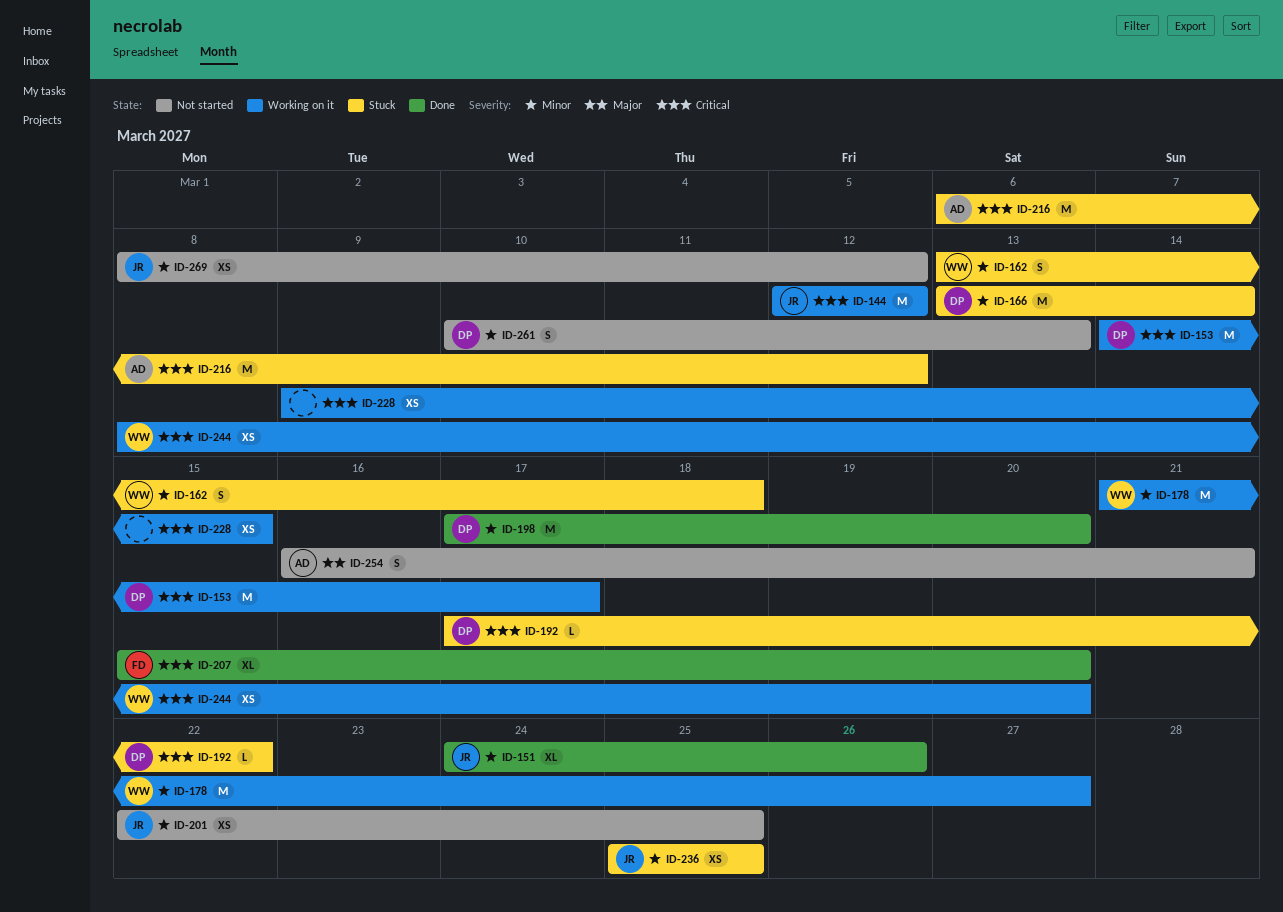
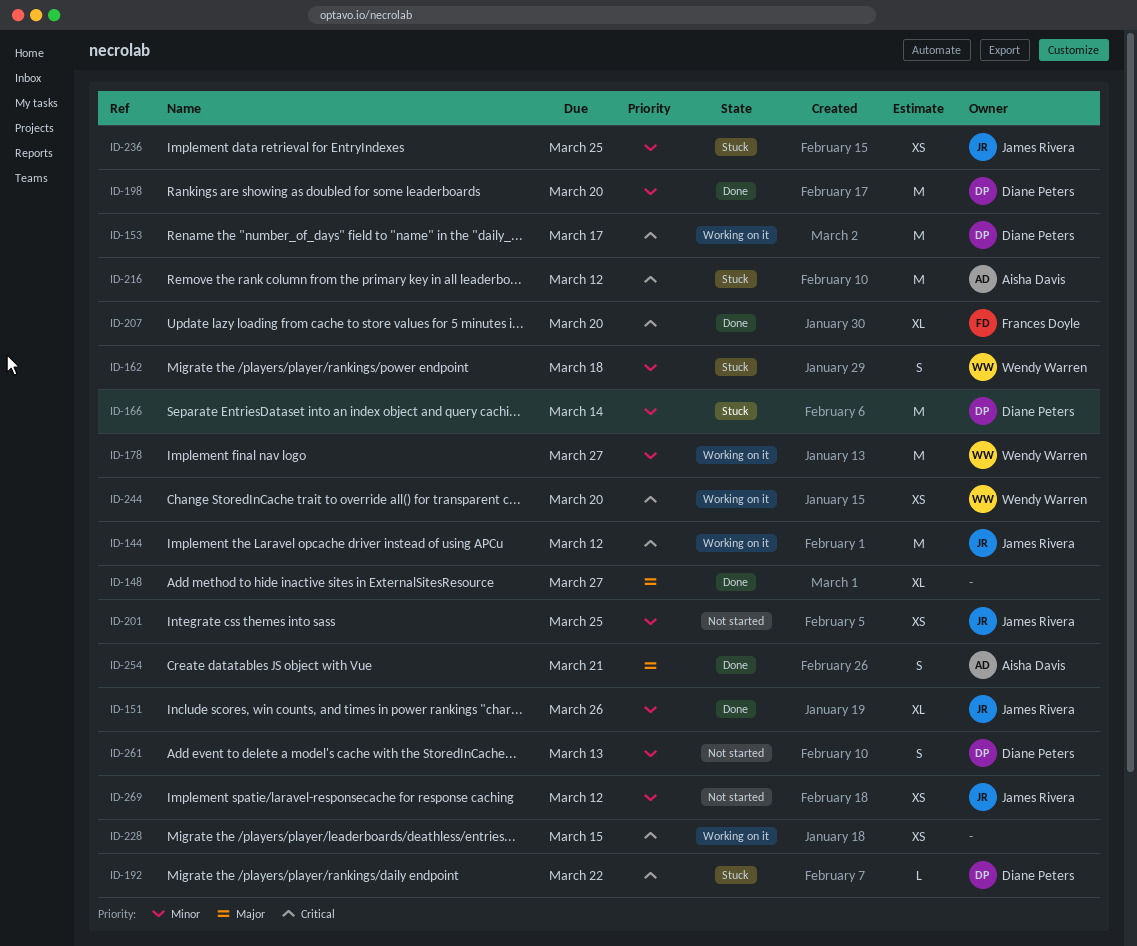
ID-148: none -> present
ID-254, status: Not started -> Done

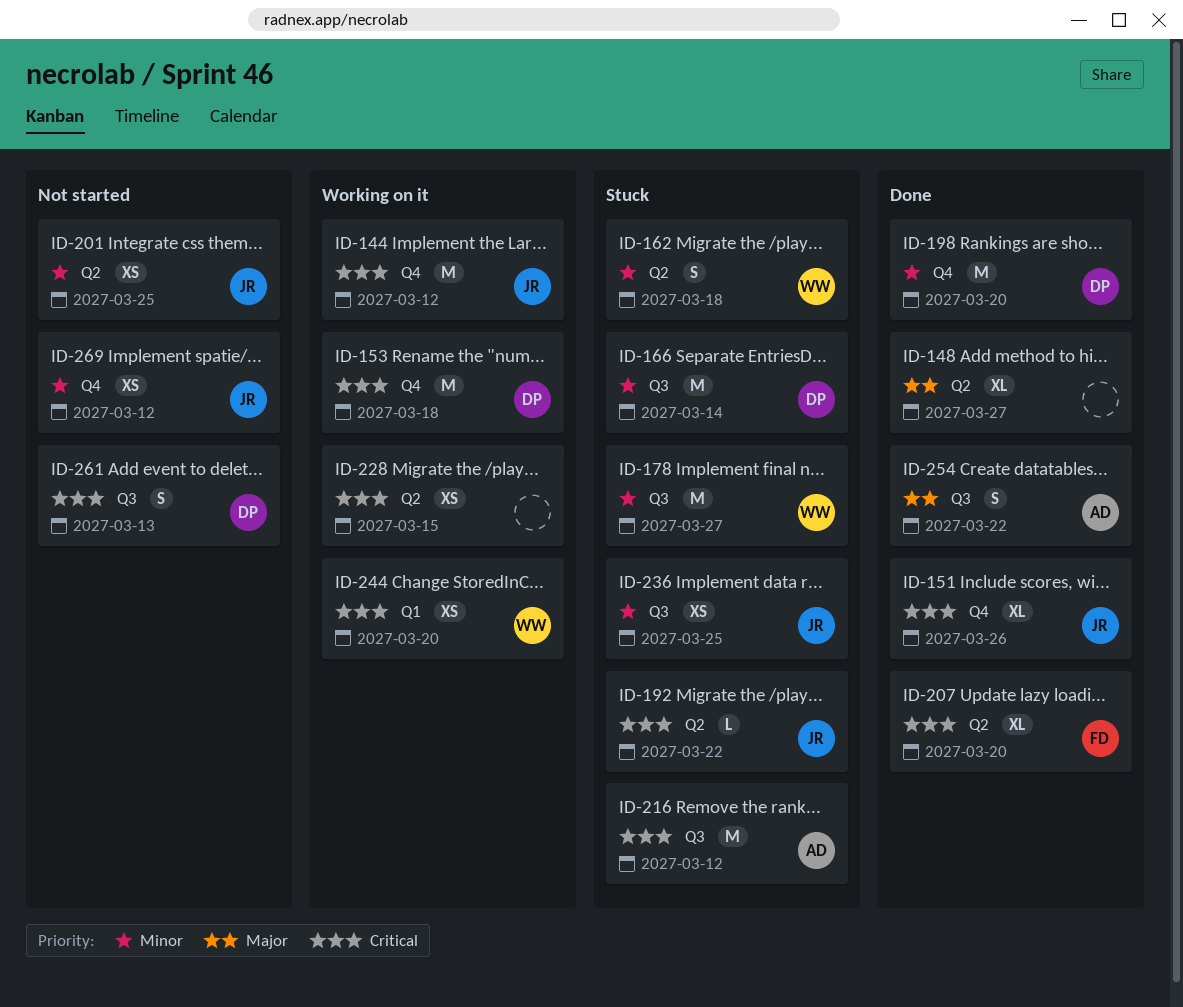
ID-151, priority: Minor -> Critical
ID-153, due: Mar 17 -> Mar 18
ID-178, status: Working on it -> Stuck
ID-192, owner: Diane Peters -> James Rivera
ID-254, due: Mar 21 -> Mar 22
ID-261, priority: Minor -> Critical

